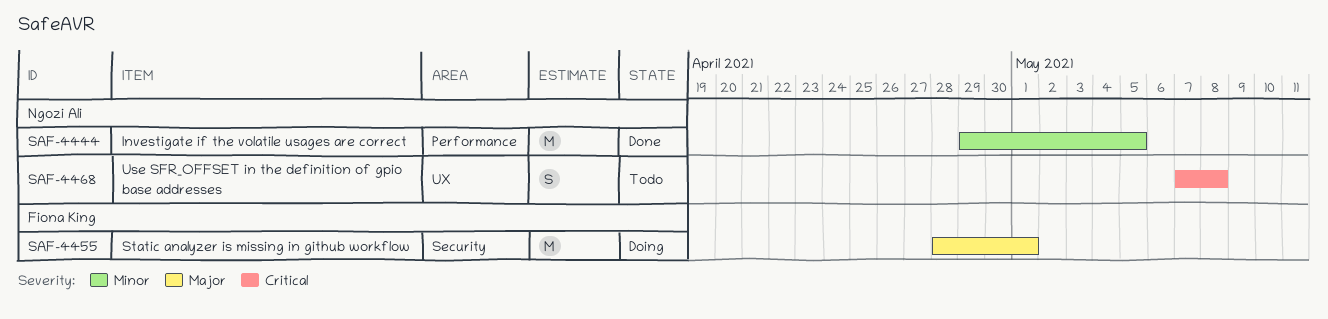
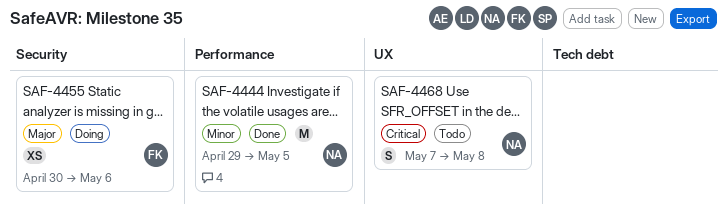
SAF-4455, estimate: M -> XS
SAF-4455, start: Apr 28 -> Apr 30
SAF-4455, due: May 1 -> May 6

